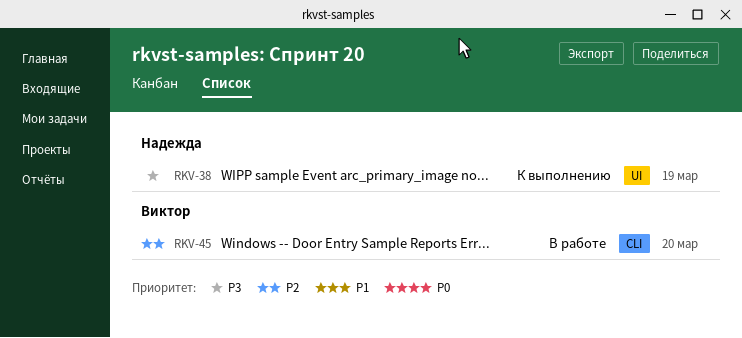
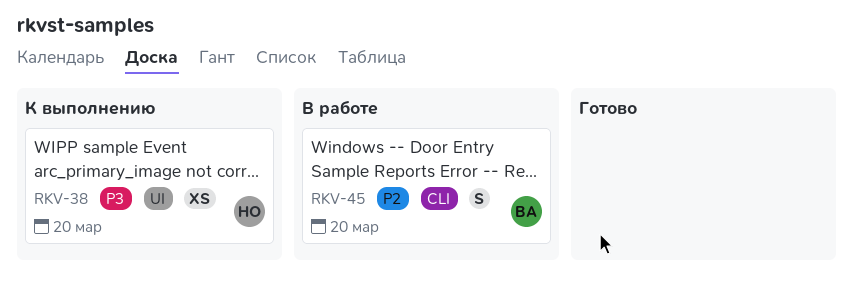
RKV-38, due: Mar 19 -> Mar 20

